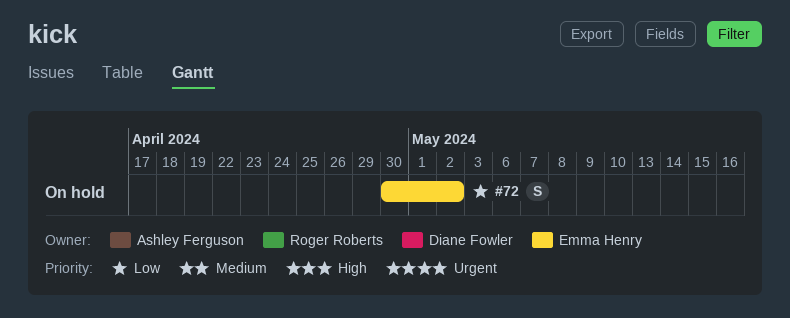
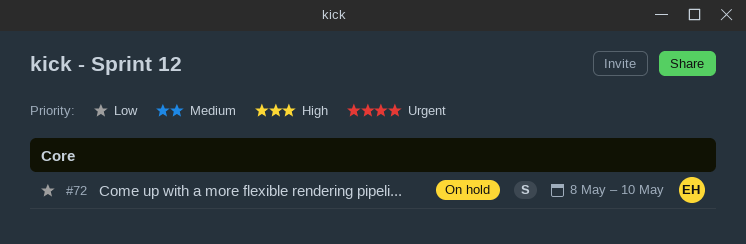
#72, start: Apr 30 -> May 8
#72, due: May 2 -> May 10

